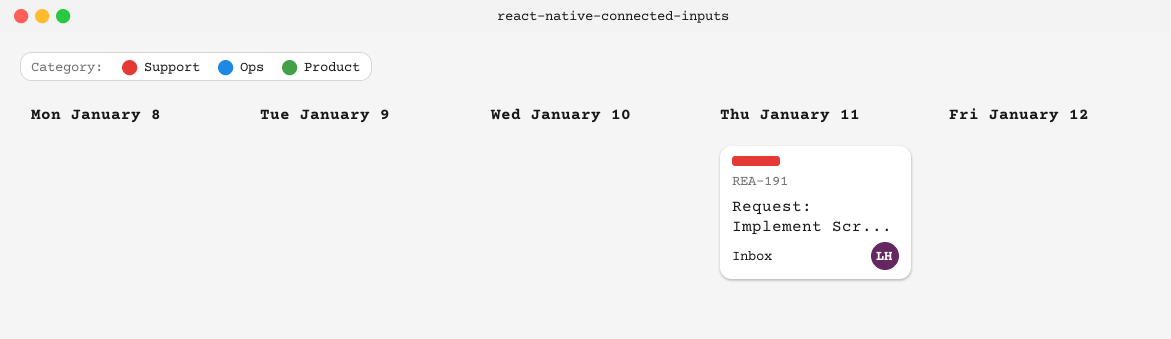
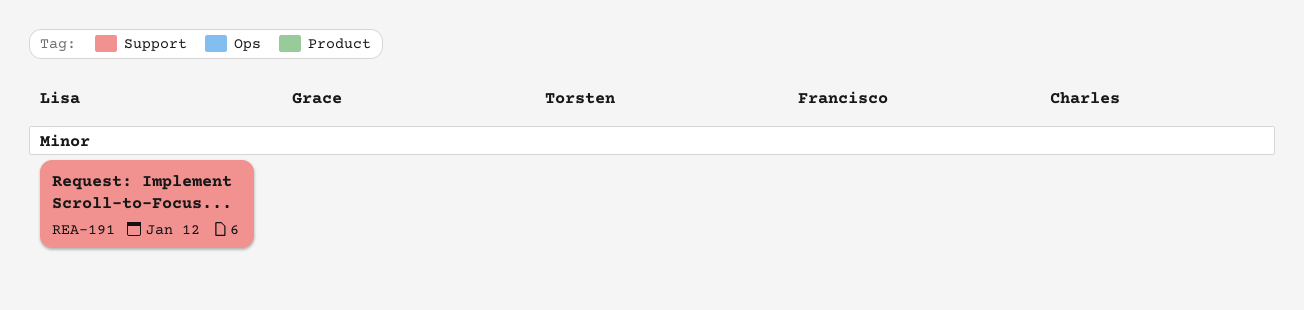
REA-191, due: Jan 11 -> Jan 12

